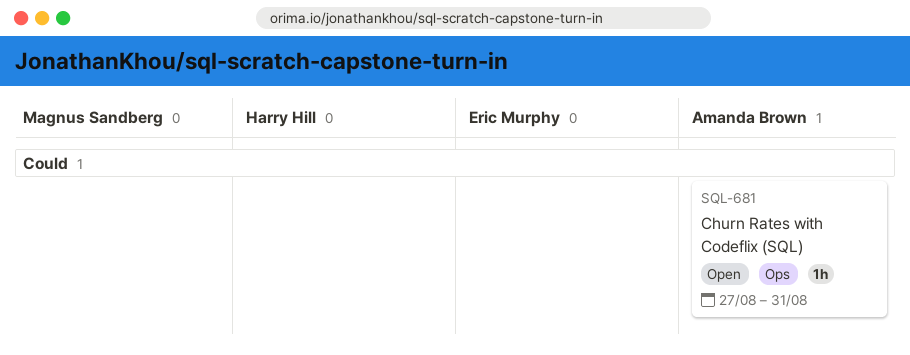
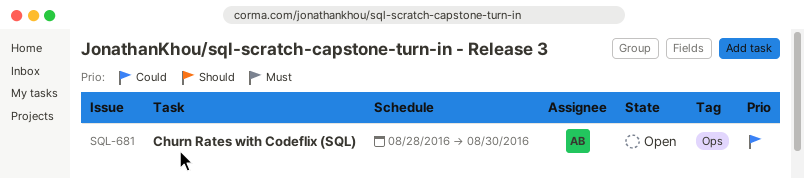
SQL-681, start: Aug 27 -> Aug 28
SQL-681, due: Aug 31 -> Aug 30

